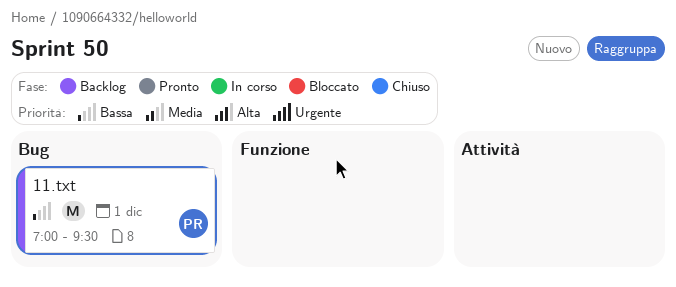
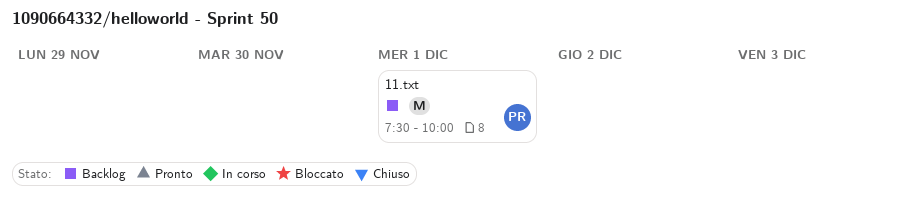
11.txt, begins: 07:00 -> 07:30
11.txt, ends: 09:30 -> 10:00

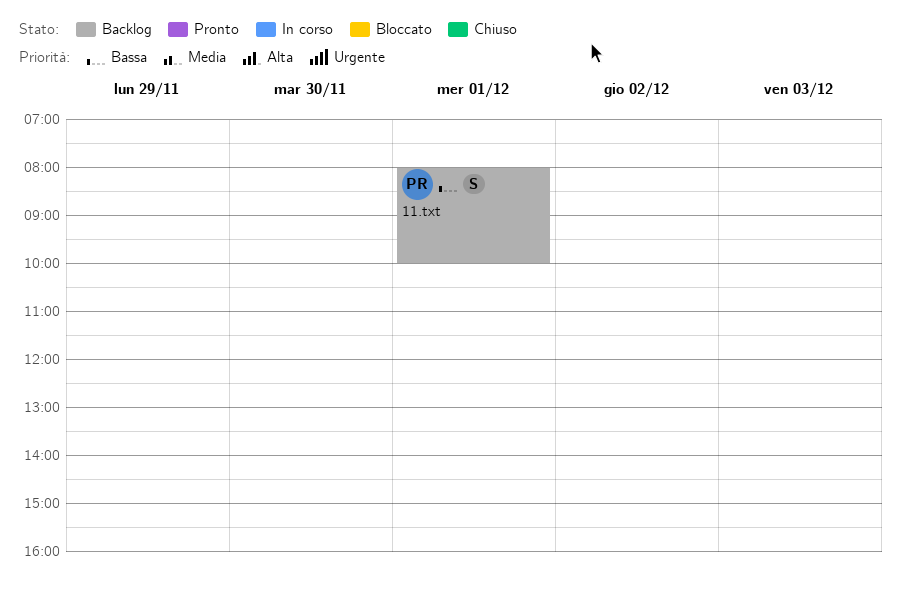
11.txt, estimate: M -> S
11.txt, begins: 07:30 -> 08:00

